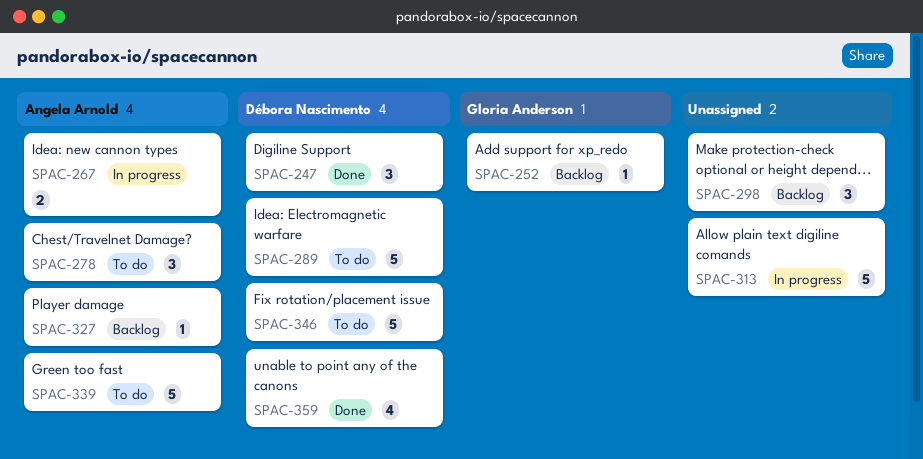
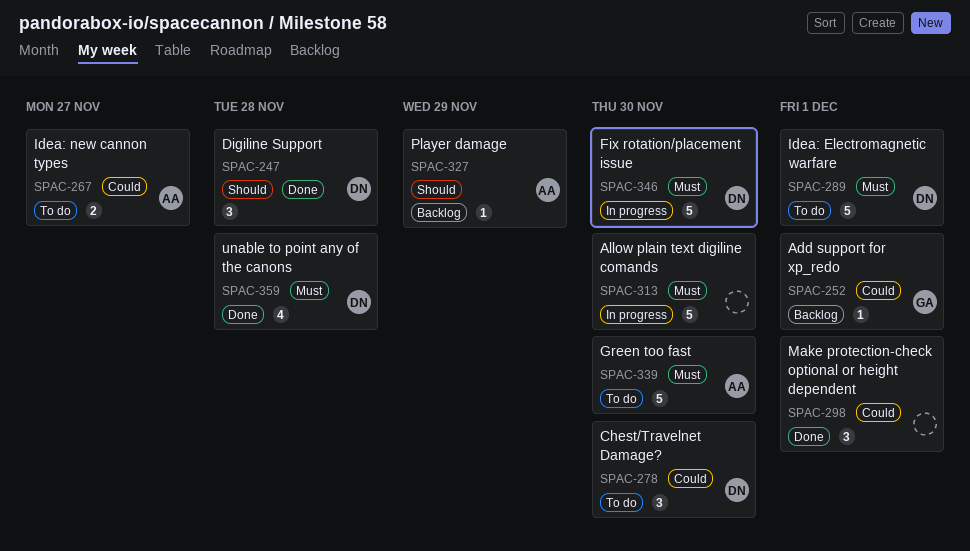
SPAC-267, status: In progress -> To do
SPAC-278, owner: Angela Arnold -> Débora Nascimento
SPAC-298, status: Backlog -> Done
SPAC-346, status: To do -> In progress

